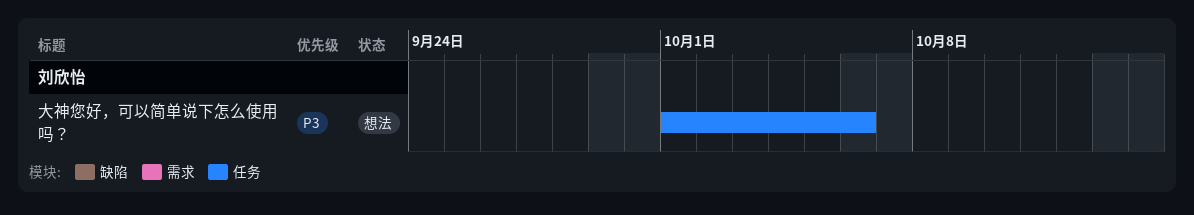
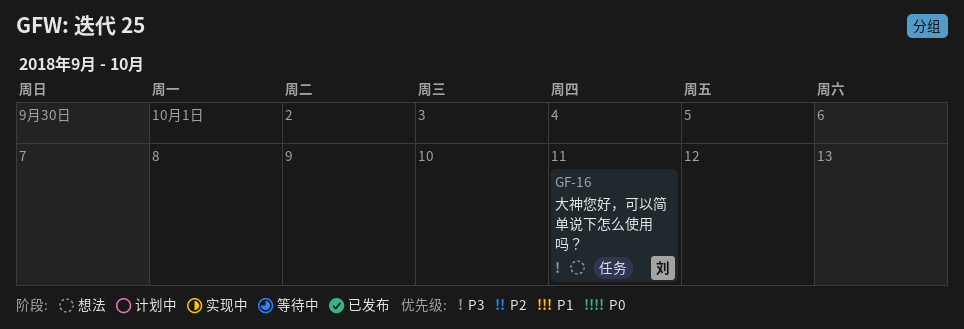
大神您好，可以简单说下怎么使用吗？, due: Oct 6 -> Oct 11

